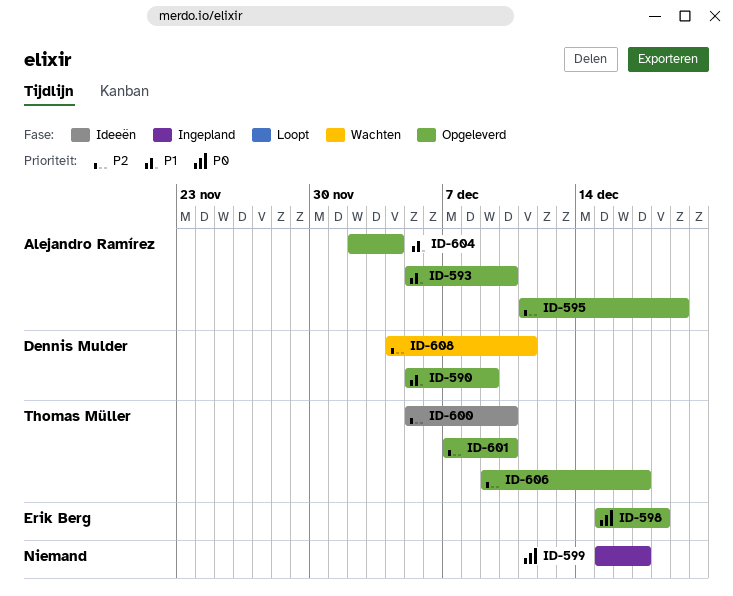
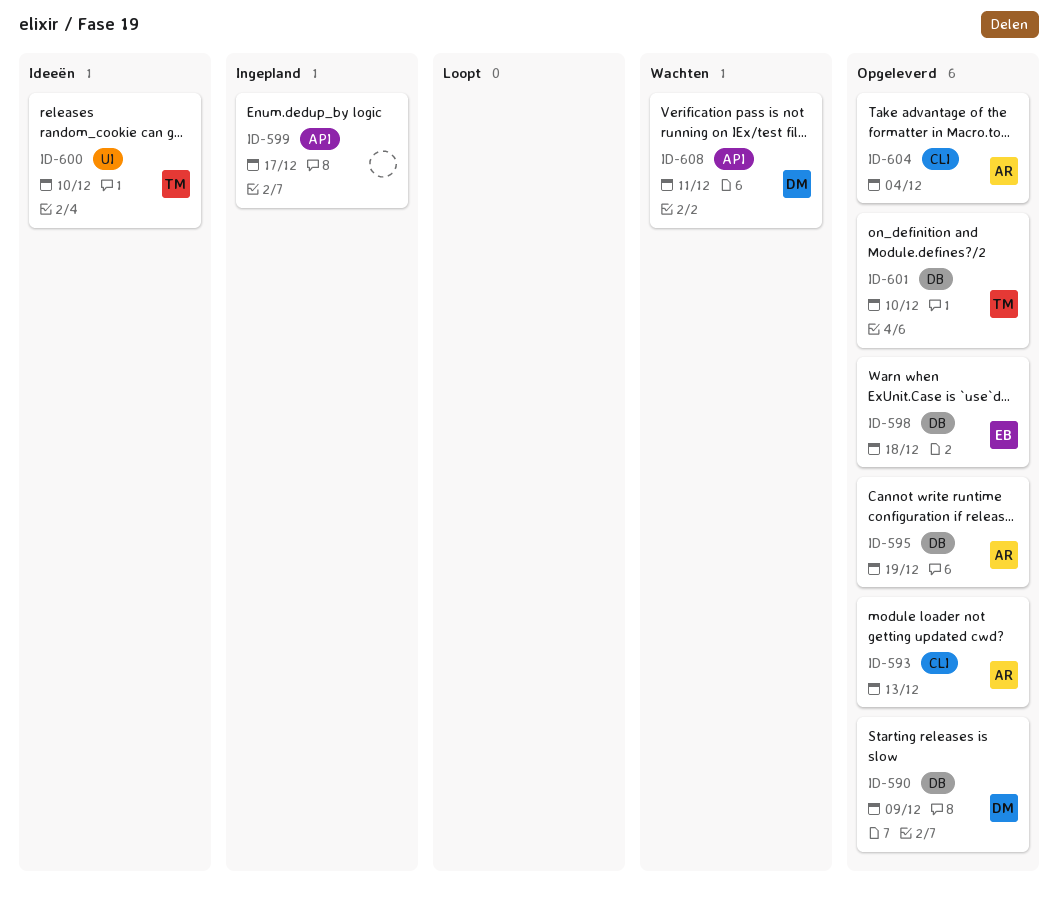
ID-593, due: Dec 10 -> Dec 13
ID-606: present -> none

